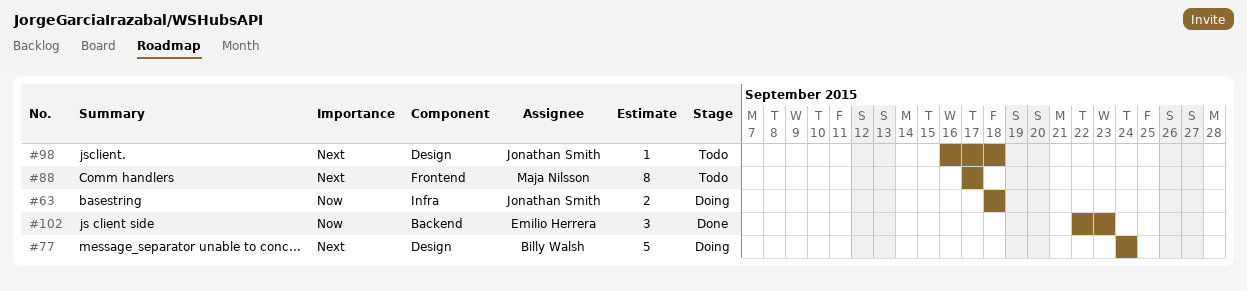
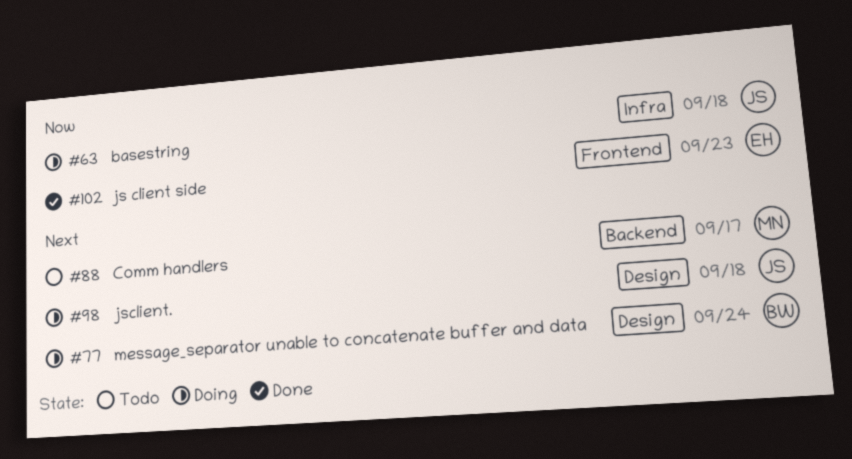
#88, label: Frontend -> Backend
#98, status: Todo -> Doing
#102, label: Backend -> Frontend

